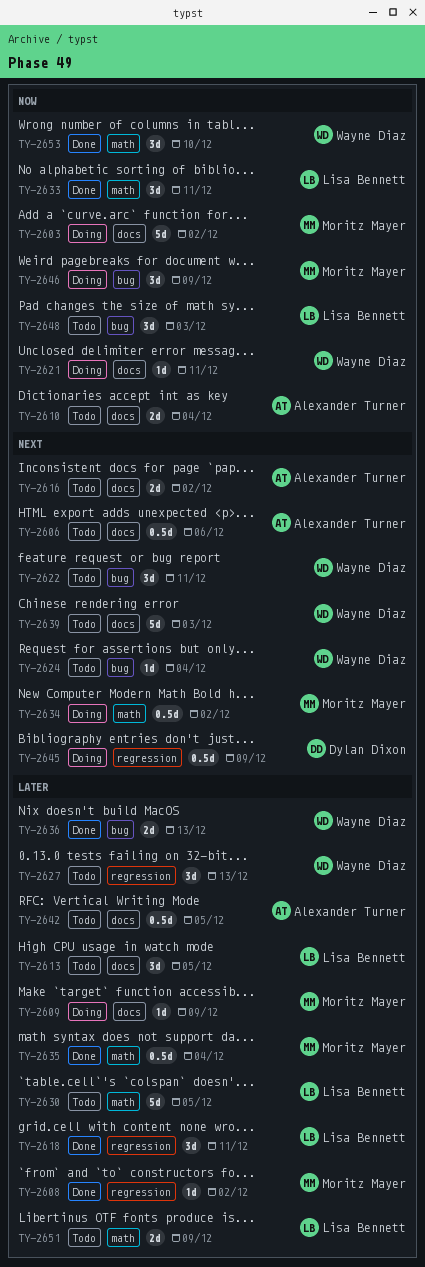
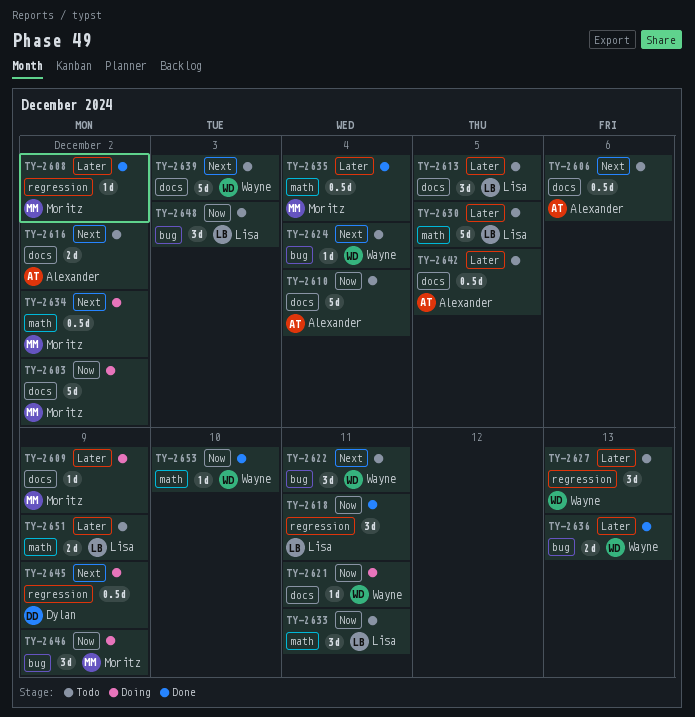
TY-2610, estimate: 2d -> 5d
TY-2618, priority: Later -> Now
TY-2633, status: Done -> Todo
TY-2653, estimate: 3d -> 1d

